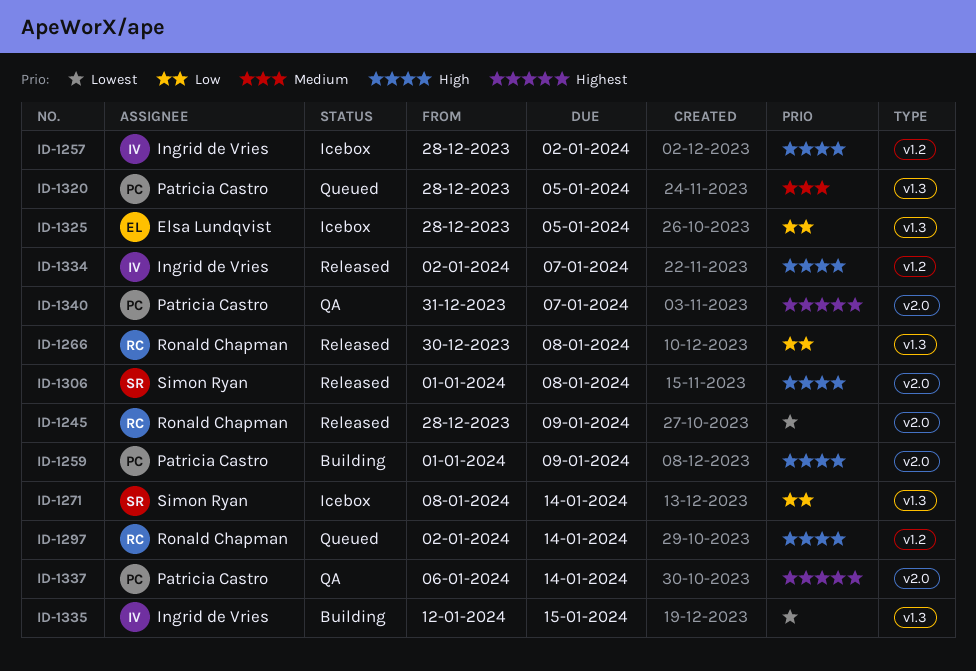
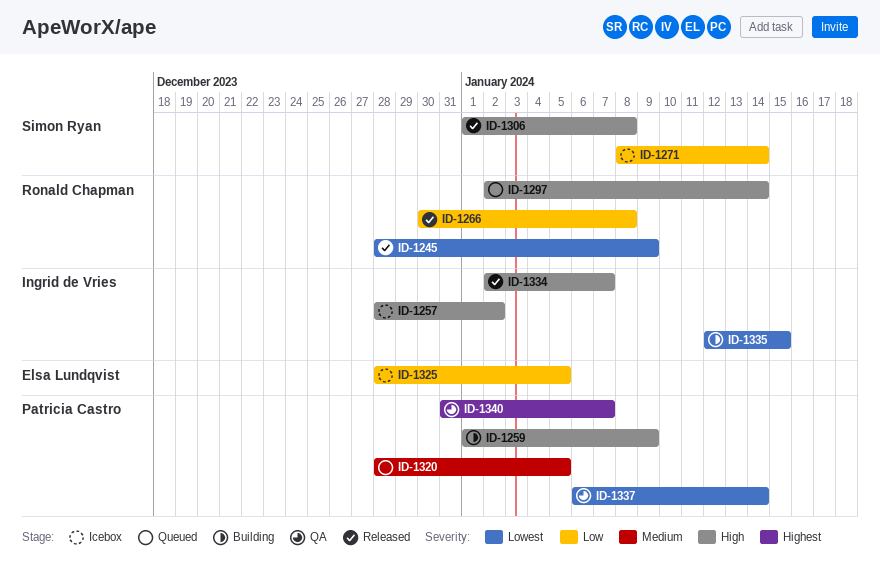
ID-1337, priority: Highest -> Lowest

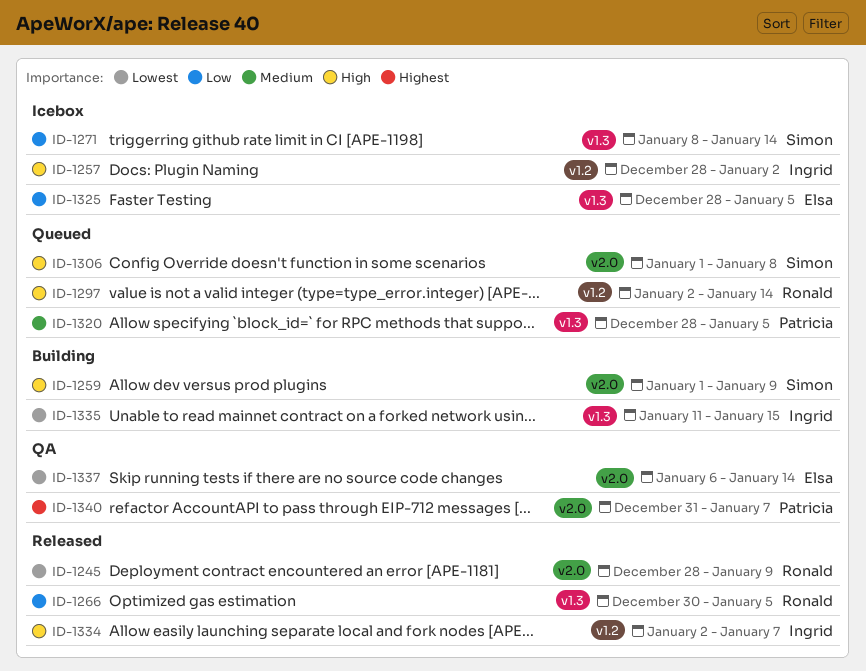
ID-1259, owner: Patricia Castro -> Simon Ryan
ID-1266, due: Jan 8 -> Jan 5
ID-1306, status: Released -> Queued
ID-1335, start: Jan 12 -> Jan 11
ID-1337, owner: Patricia Castro -> Elsa Lundqvist

